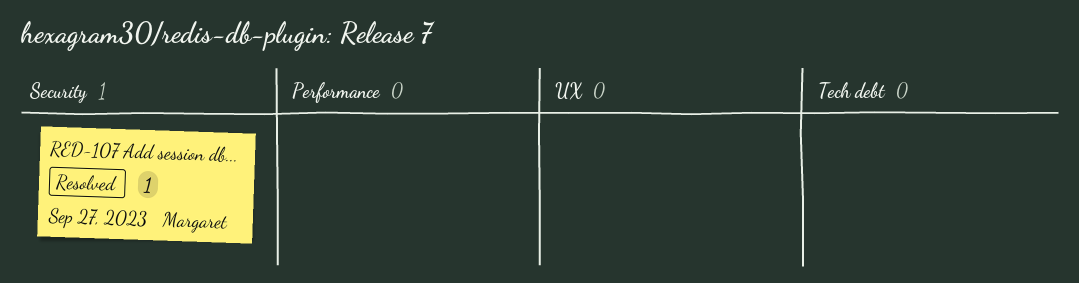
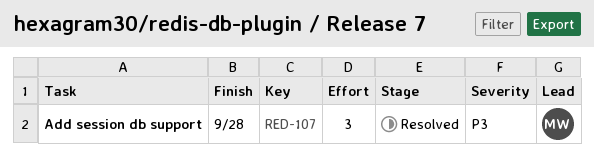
RED-107, estimate: 1 -> 3
RED-107, due: Sep 27 -> Sep 28

